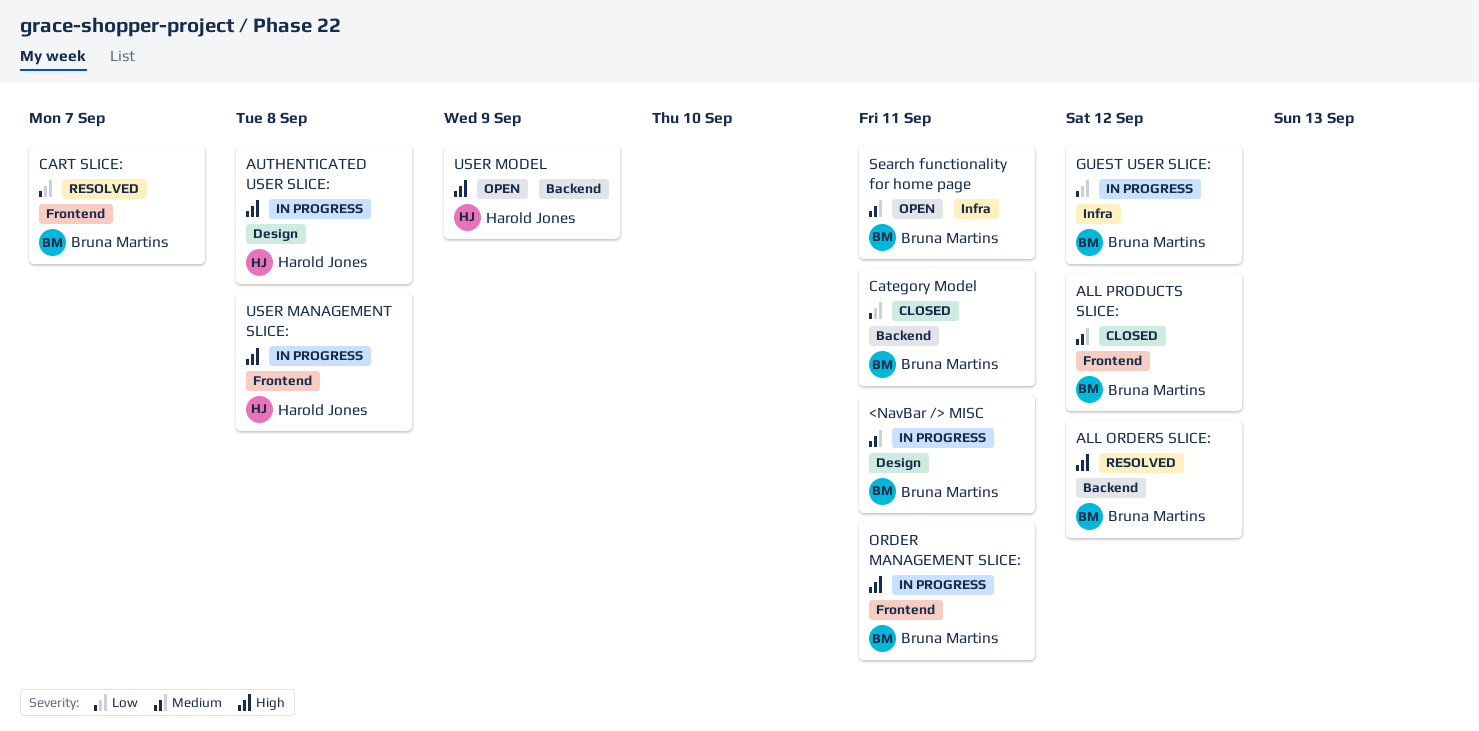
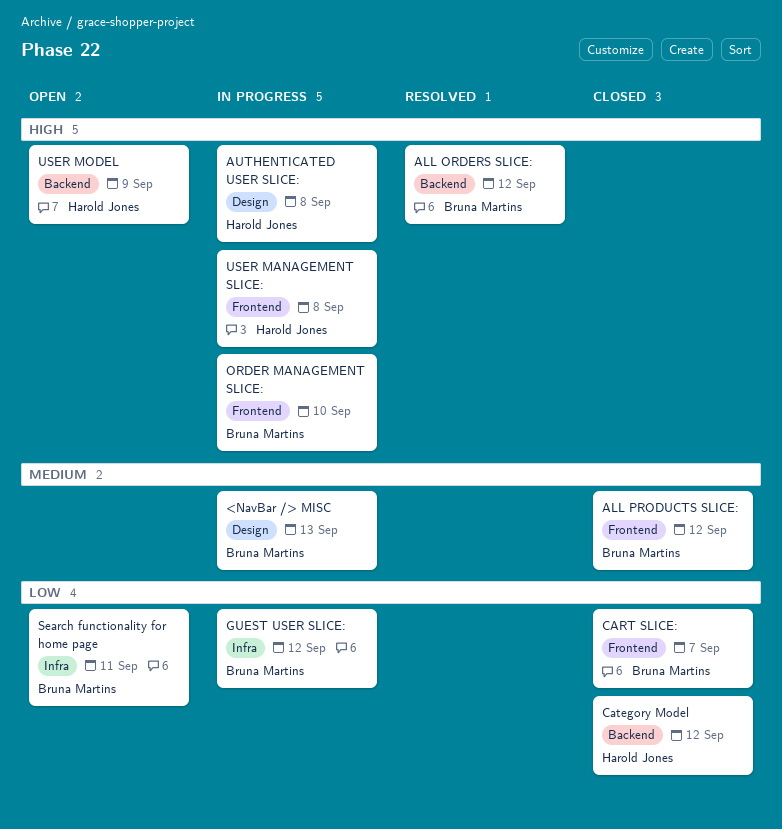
<NavBar /> MISC, due: Sep 11 -> Sep 13
CART SLICE:, status: Resolved -> Closed
Category Model, owner: Bruna Martins -> Harold Jones
Category Model, due: Sep 11 -> Sep 12
ORDER MANAGEMENT SLICE:, due: Sep 11 -> Sep 10
Search functionality for home page, priority: Medium -> Low

